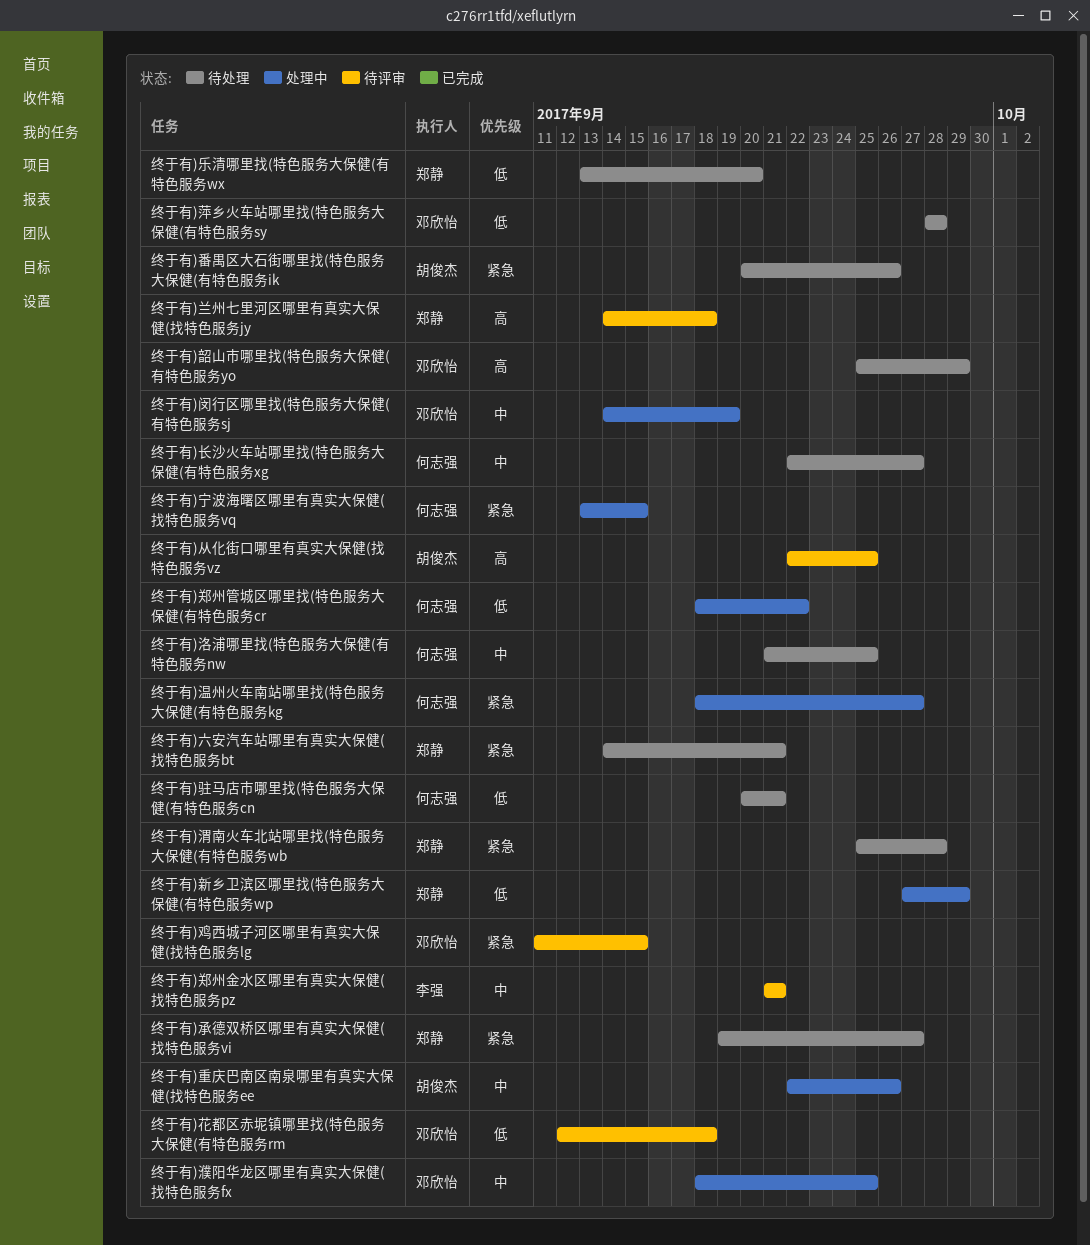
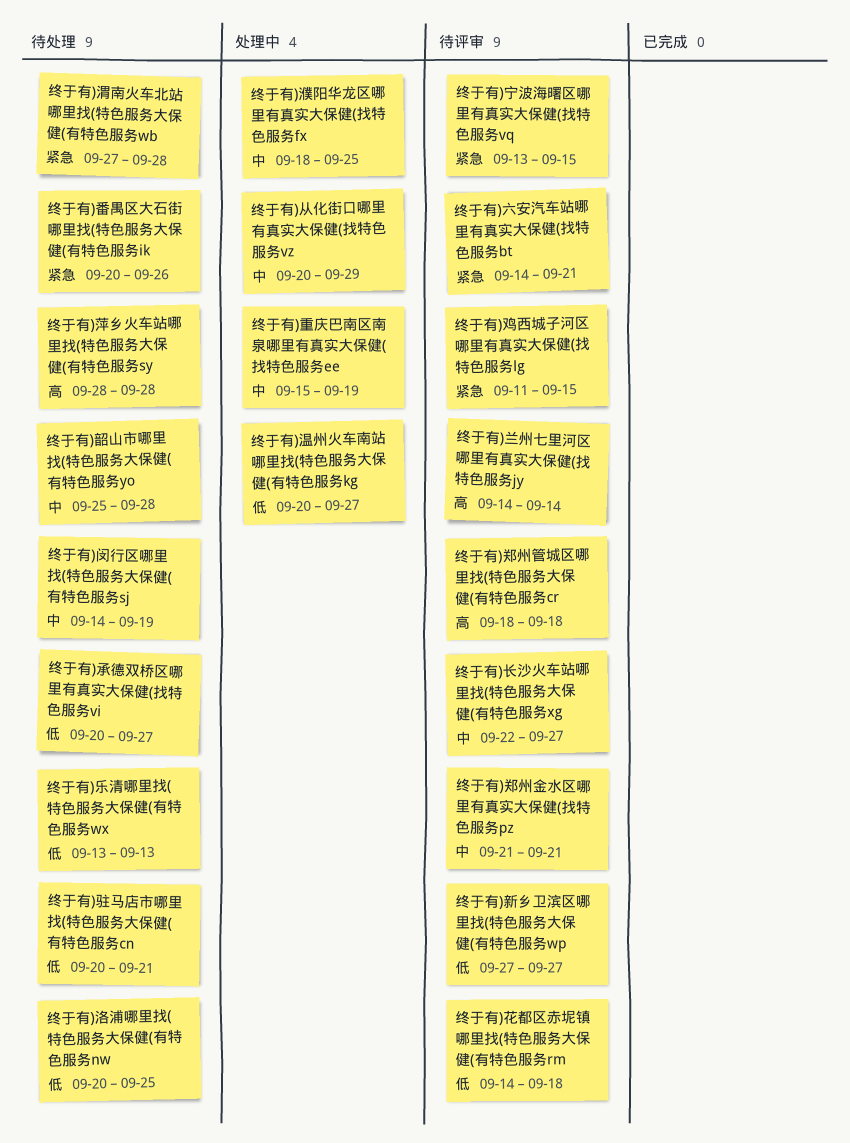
终于有)乐清哪里找(特色服务大保健(有特色服务wx, due: Sep 20 -> Sep 13
终于有)从化街口哪里有真实大保健(找特色服务vz, status: 待评审 -> 处理中
终于有)从化街口哪里有真实大保健(找特色服务vz, priority: 高 -> 中
终于有)从化街口哪里有真实大保健(找特色服务vz, start: Sep 22 -> Sep 20
终于有)从化街口哪里有真实大保健(找特色服务vz, due: Sep 25 -> Sep 29
终于有)六安汽车站哪里有真实大保健(找特色服务bt, status: 待处理 -> 待评审
终于有)兰州七里河区哪里有真实大保健(找特色服务jy, due: Sep 18 -> Sep 14
终于有)宁波海曙区哪里有真实大保健(找特色服务vq, status: 处理中 -> 待评审
终于有)承德双桥区哪里有真实大保健(找特色服务vi, priority: 紧急 -> 低
终于有)承德双桥区哪里有真实大保健(找特色服务vi, start: Sep 19 -> Sep 20
终于有)新乡卫滨区哪里找(特色服务大保健(有特色服务wp, status: 处理中 -> 待评审
终于有)新乡卫滨区哪里找(特色服务大保健(有特色服务wp, due: Sep 29 -> Sep 27
终于有)洛浦哪里找(特色服务大保健(有特色服务nw, priority: 中 -> 低
终于有)洛浦哪里找(特色服务大保健(有特色服务nw, start: Sep 21 -> Sep 20
终于有)温州火车南站哪里找(特色服务大保健(有特色服务kg, priority: 紧急 -> 低
终于有)温州火车南站哪里找(特色服务大保健(有特色服务kg, start: Sep 18 -> Sep 20
终于有)渭南火车北站哪里找(特色服务大保健(有特色服务wb, start: Sep 25 -> Sep 27
终于有)花都区赤坭镇哪里找(特色服务大保健(有特色服务rm, start: Sep 12 -> Sep 14
终于有)萍乡火车站哪里找(特色服务大保健(有特色服务sy, priority: 低 -> 高
终于有)郑州管城区哪里找(特色服务大保健(有特色服务cr, status: 处理中 -> 待评审
终于有)郑州管城区哪里找(特色服务大保健(有特色服务cr, priority: 低 -> 高
终于有)郑州管城区哪里找(特色服务大保健(有特色服务cr, due: Sep 22 -> Sep 18
终于有)重庆巴南区南泉哪里有真实大保健(找特色服务ee, start: Sep 22 -> Sep 15
终于有)重庆巴南区南泉哪里有真实大保健(找特色服务ee, due: Sep 26 -> Sep 19
终于有)长沙火车站哪里找(特色服务大保健(有特色服务xg, status: 待处理 -> 待评审
终于有)闵行区哪里找(特色服务大保健(有特色服务sj, status: 处理中 -> 待处理
终于有)韶山市哪里找(特色服务大保健(有特色服务yo, priority: 高 -> 中
终于有)韶山市哪里找(特色服务大保健(有特色服务yo, due: Sep 29 -> Sep 28

